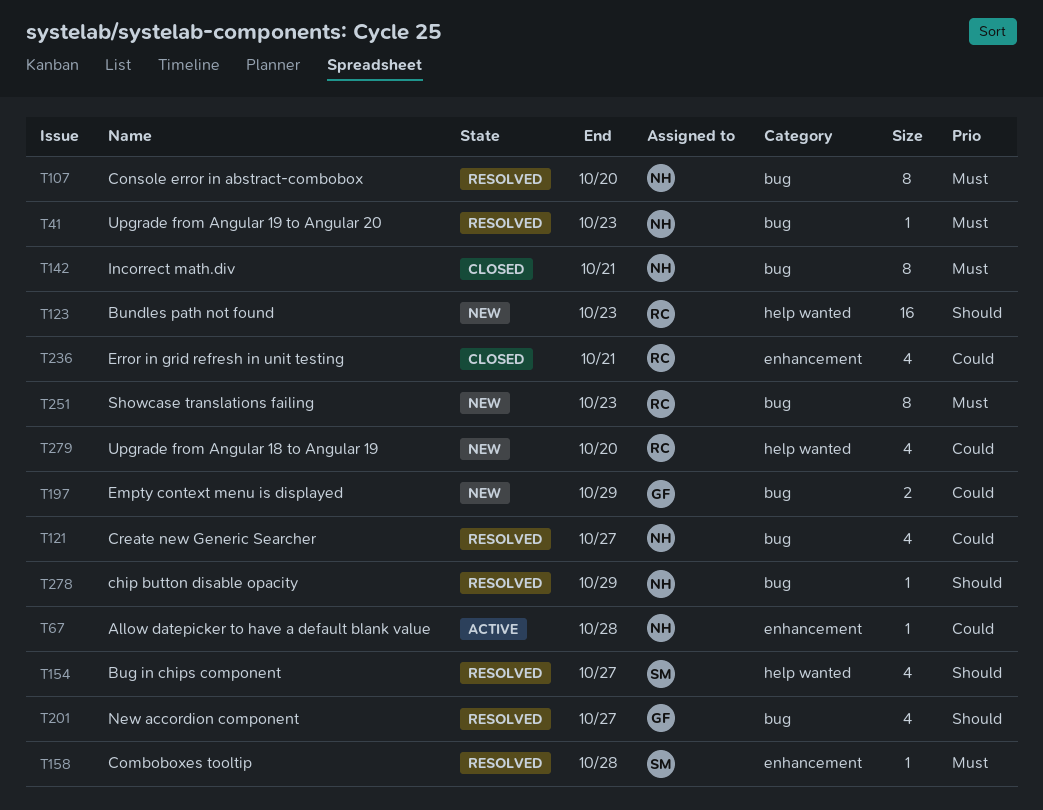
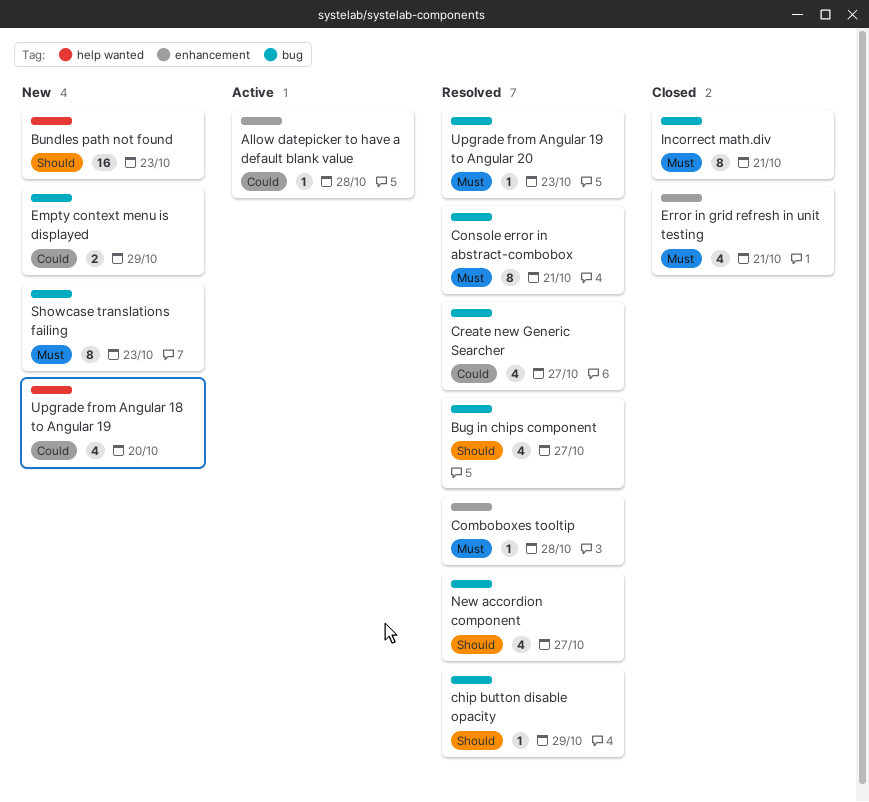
Bug in chips component, label: help wanted -> bug
Console error in abstract-combobox, due: Oct 20 -> Oct 21
Error in grid refresh in unit testing, priority: Could -> Must

